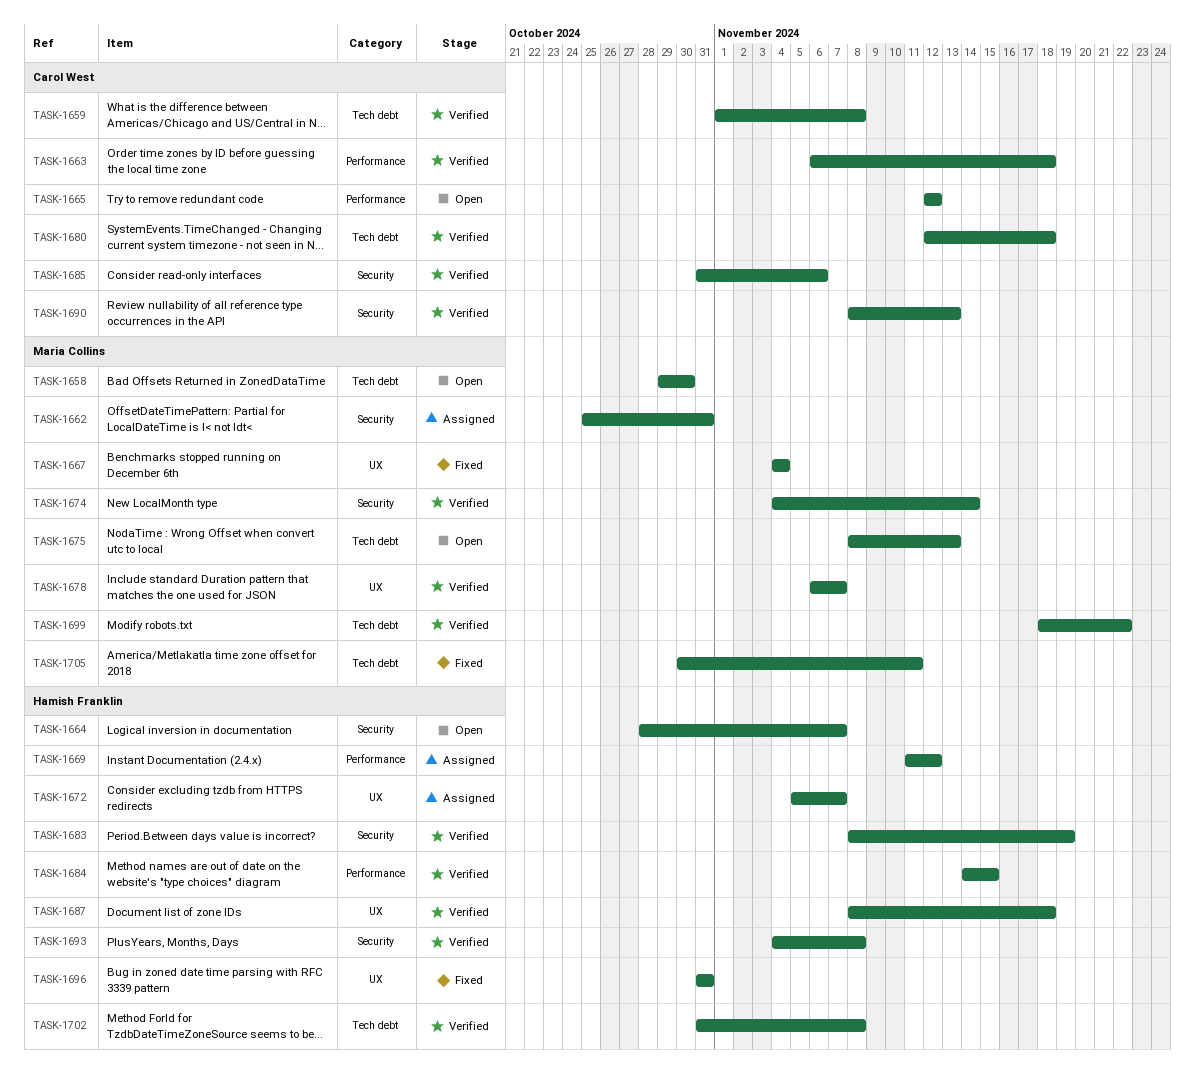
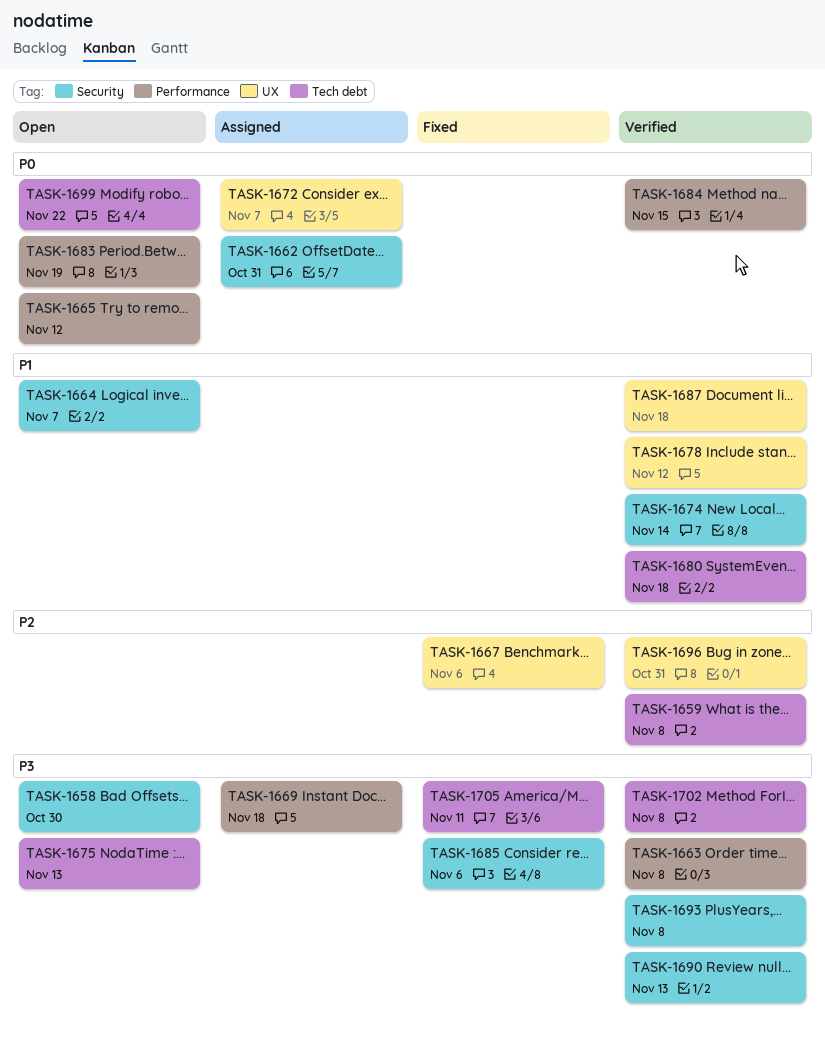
TASK-1658, label: Tech debt -> Security
TASK-1663, due: Nov 18 -> Nov 8
TASK-1667, due: Nov 4 -> Nov 6
TASK-1669, due: Nov 12 -> Nov 18
TASK-1678, due: Nov 7 -> Nov 12
TASK-1683, status: Verified -> Open
TASK-1683, label: Security -> Performance
TASK-1685, status: Verified -> Fixed
TASK-1696, status: Fixed -> Verified
TASK-1699, status: Verified -> Open

